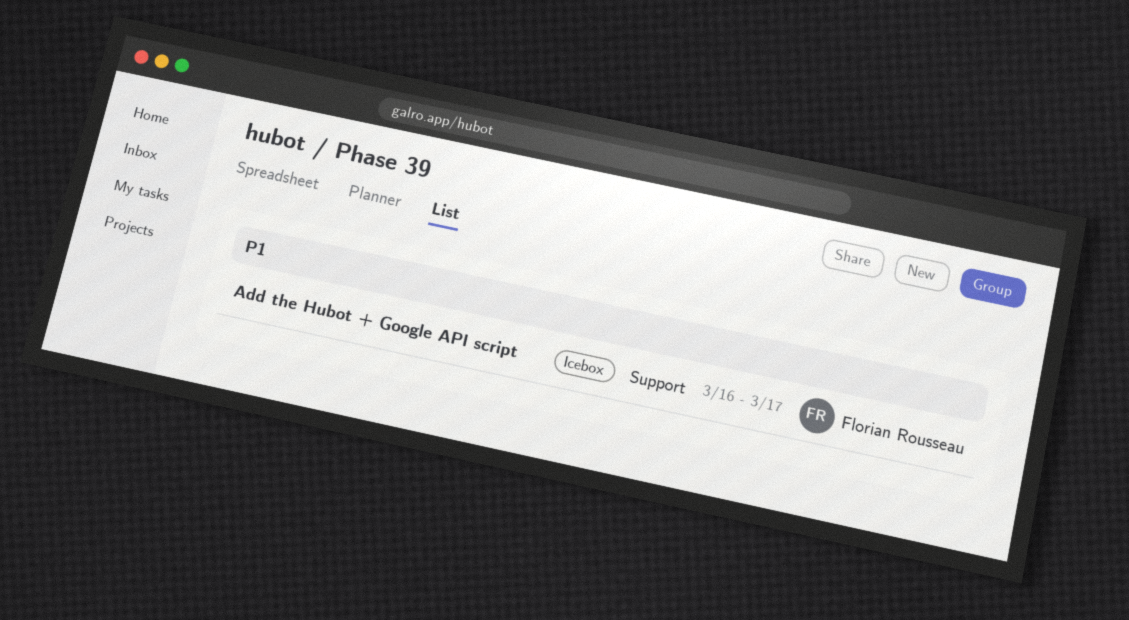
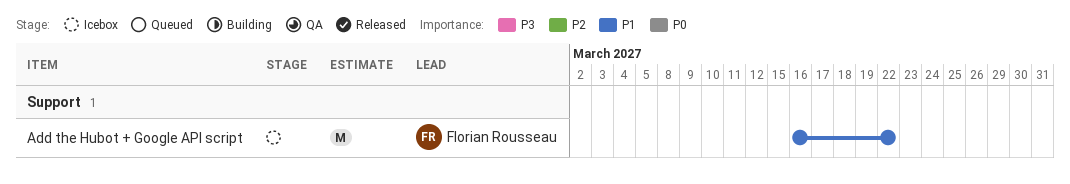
Add the Hubot + Google API script, due: Mar 17 -> Mar 22

